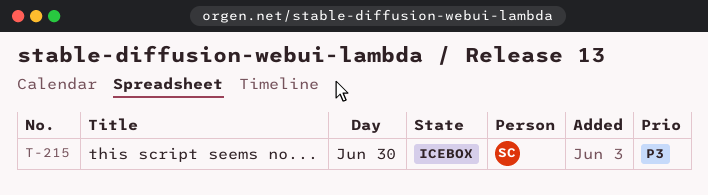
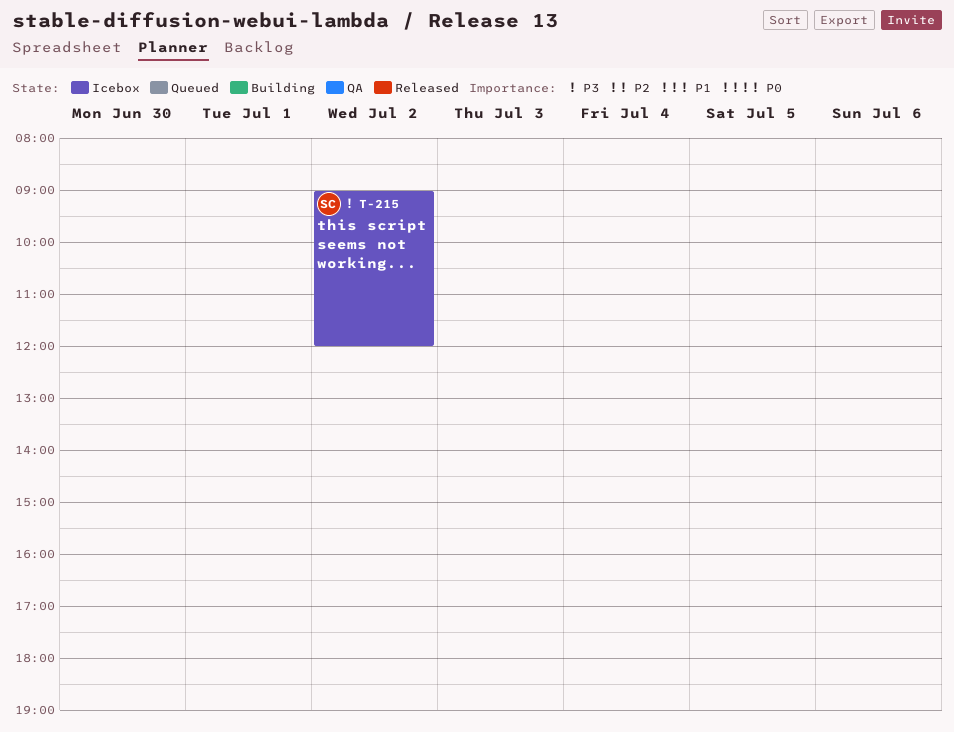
T-215, day: Jun 30 -> Jul 2

